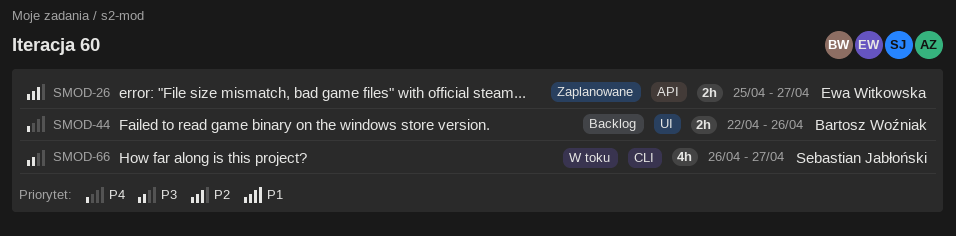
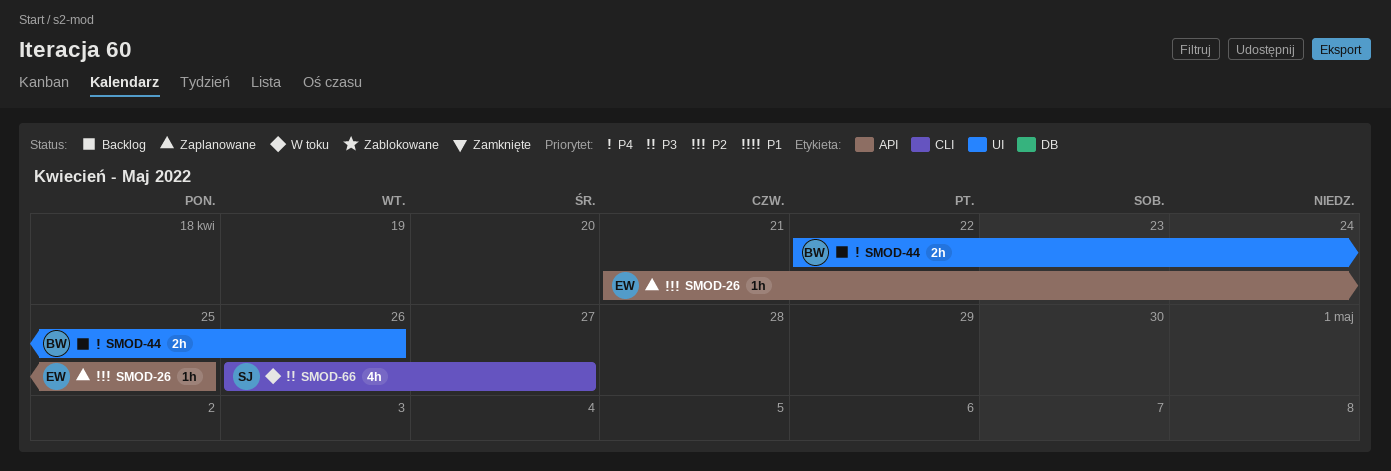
SMOD-26, estimate: 2h -> 1h
SMOD-26, start: Apr 25 -> Apr 21
SMOD-26, due: Apr 27 -> Apr 25

